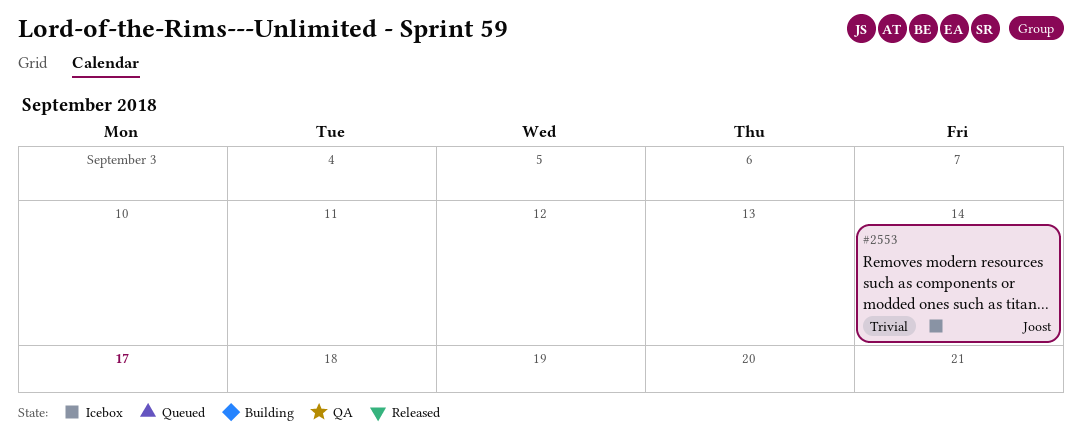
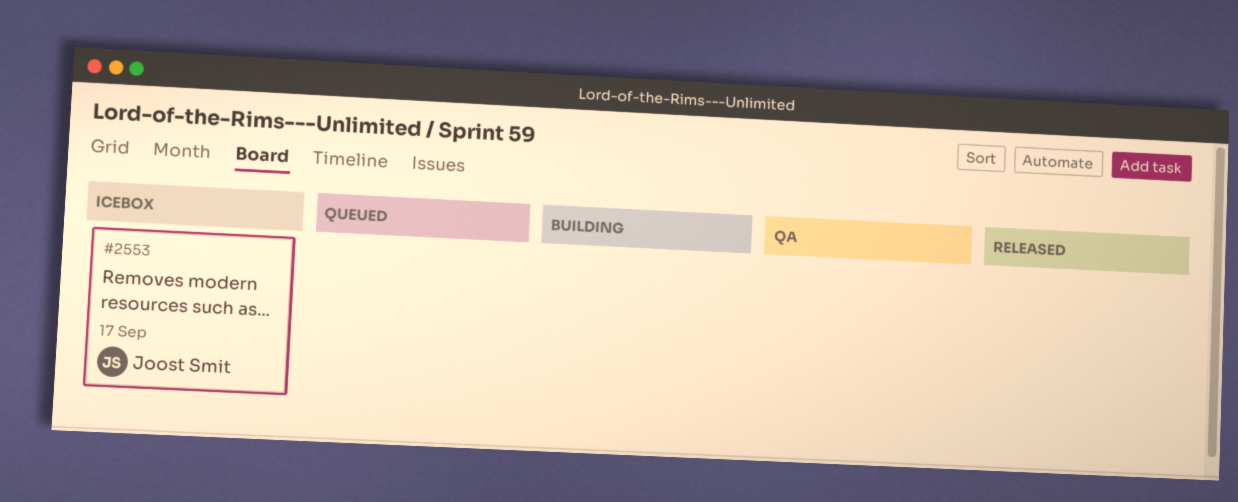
#2553, due: Sep 14 -> Sep 17

